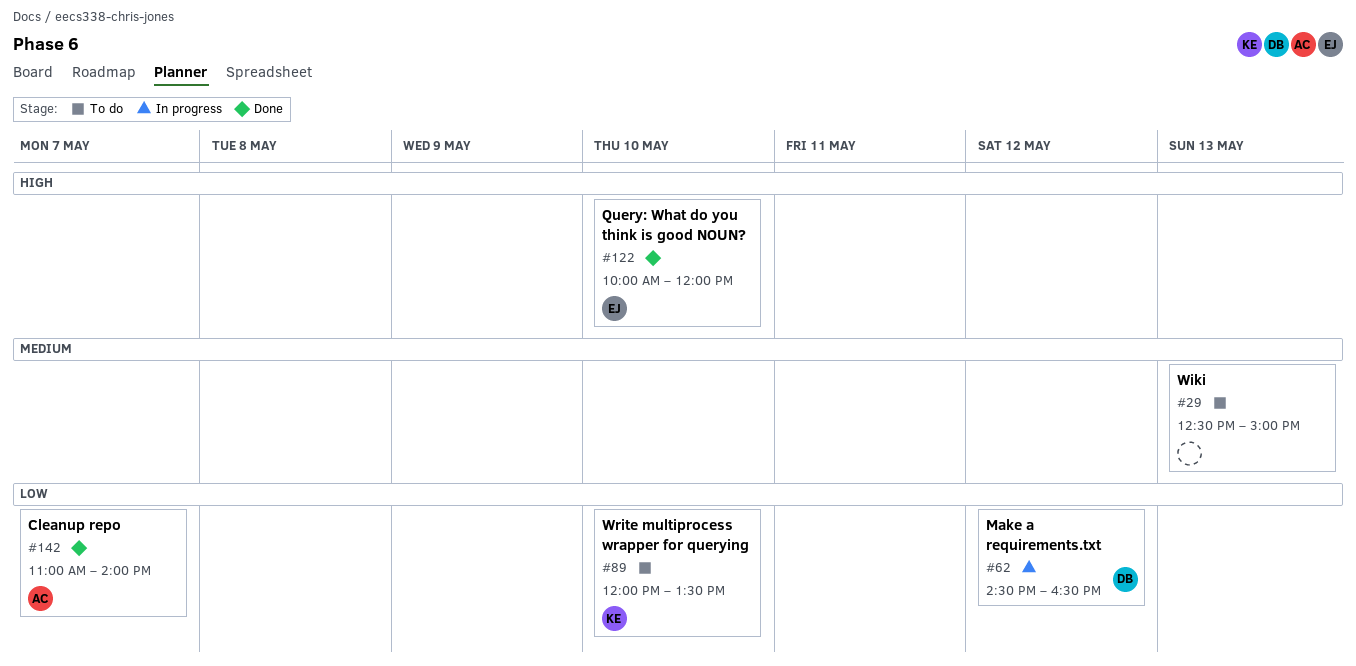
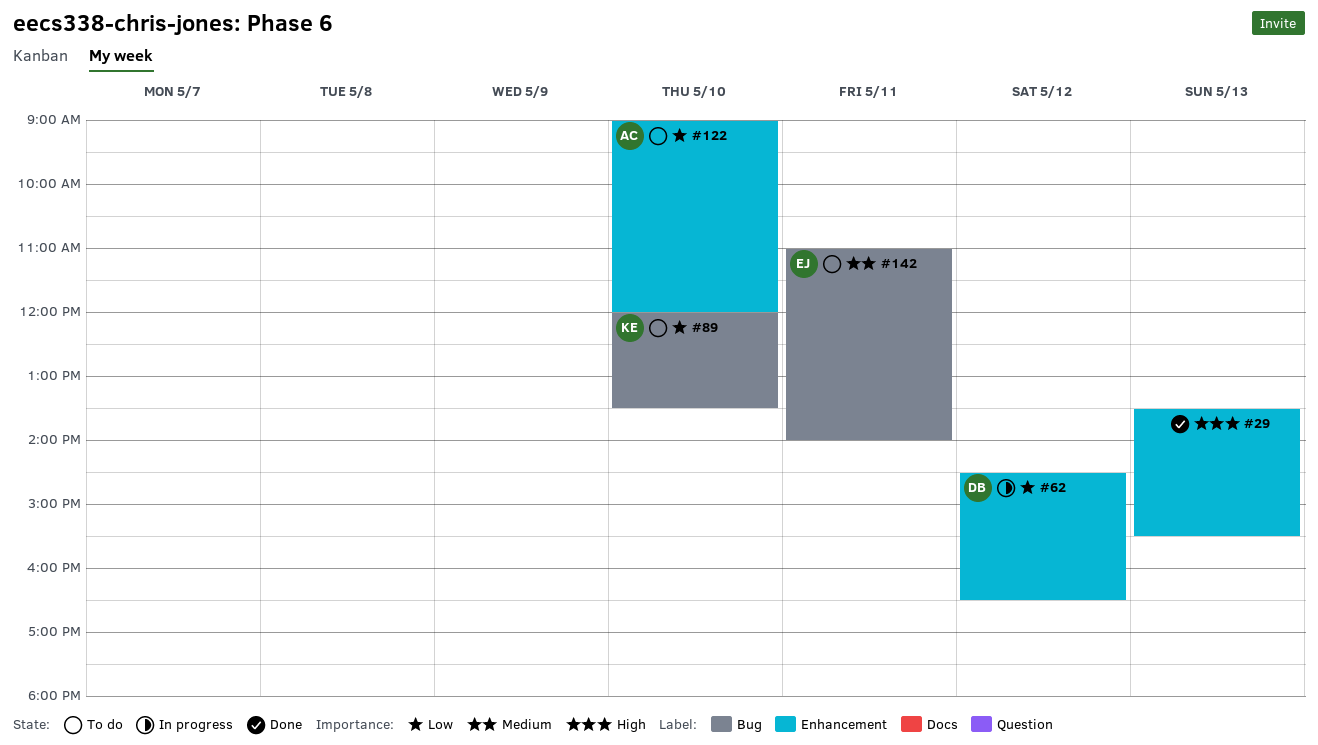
#29, status: To do -> Done
#29, priority: Medium -> High
#29, begins: 12:30 -> 13:30
#29, ends: 15:00 -> 15:30
#122, status: Done -> To do
#122, owner: EJ -> AC
#122, priority: High -> Low
#122, begins: 10:00 -> 09:00
#142, status: Done -> To do
#142, owner: AC -> EJ
#142, priority: Low -> Medium
#142, day: May 7 -> May 11

